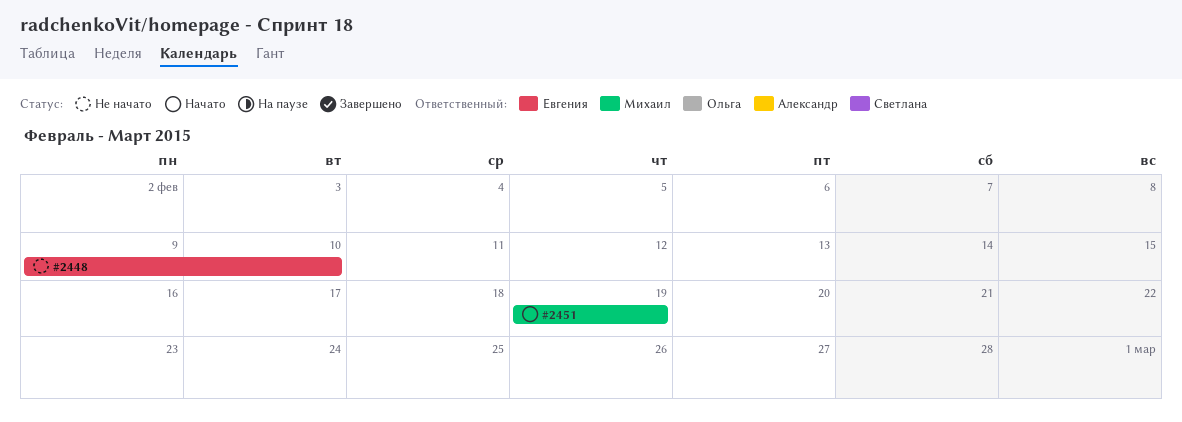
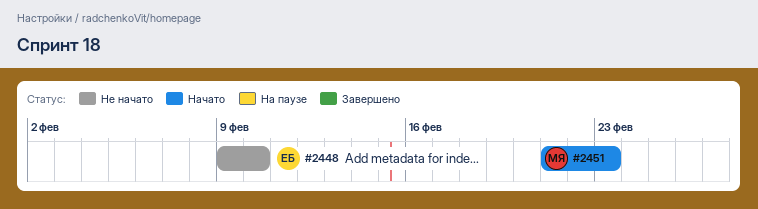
#2451, start: Feb 19 -> Feb 21
#2451, due: Feb 19 -> Feb 23

